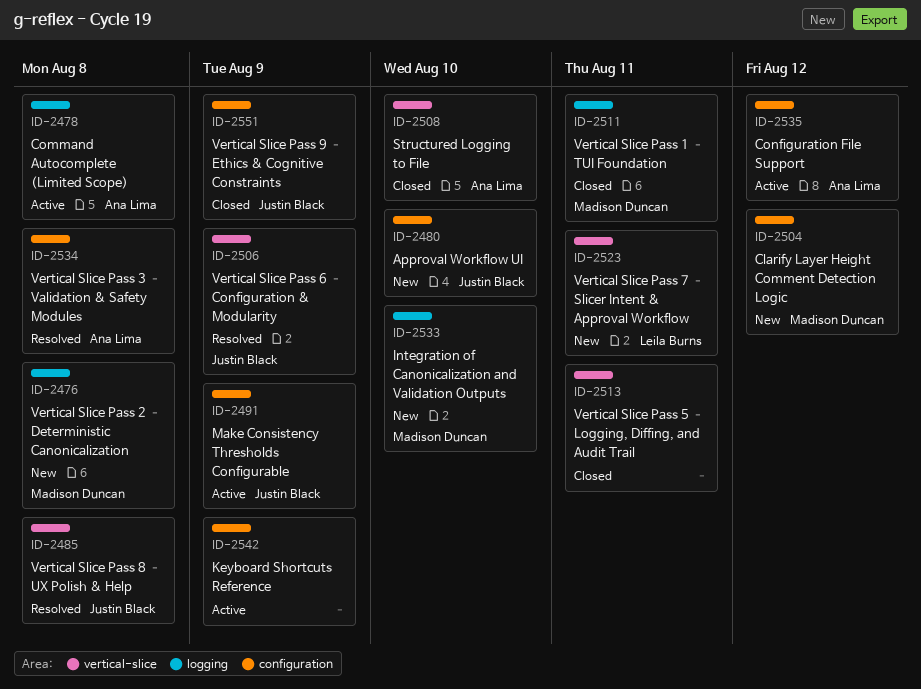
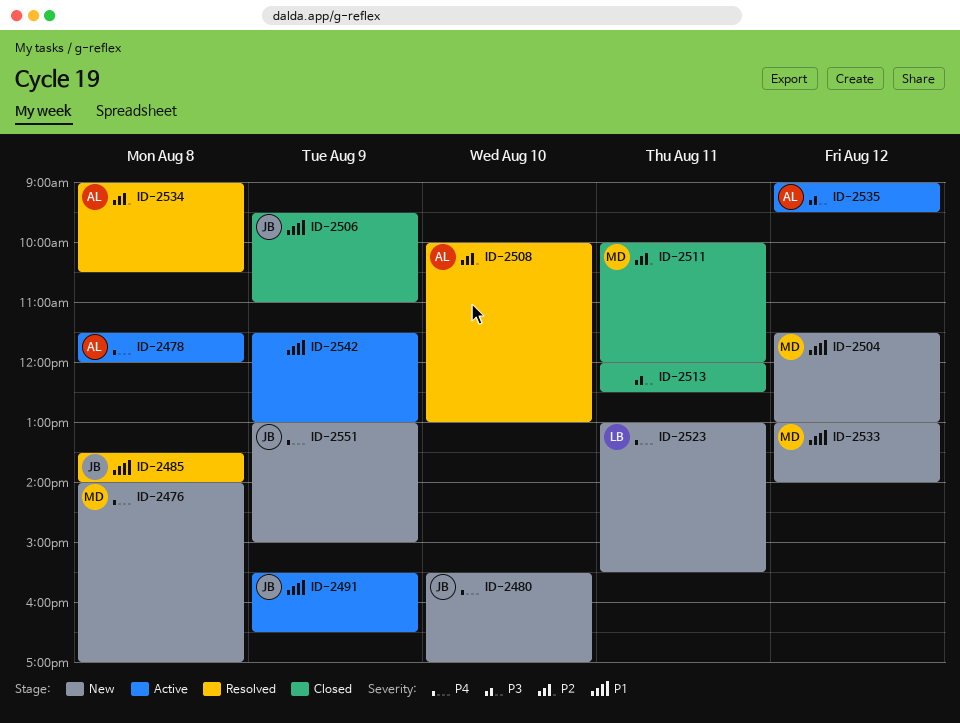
ID-2506, status: Resolved -> Closed
ID-2508, status: Closed -> Resolved
ID-2533, day: Aug 10 -> Aug 12
ID-2551, status: Closed -> New

